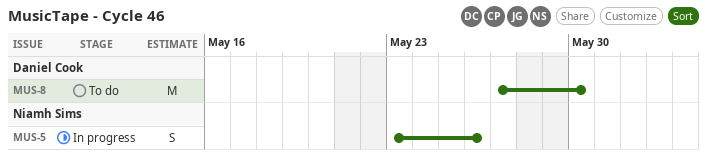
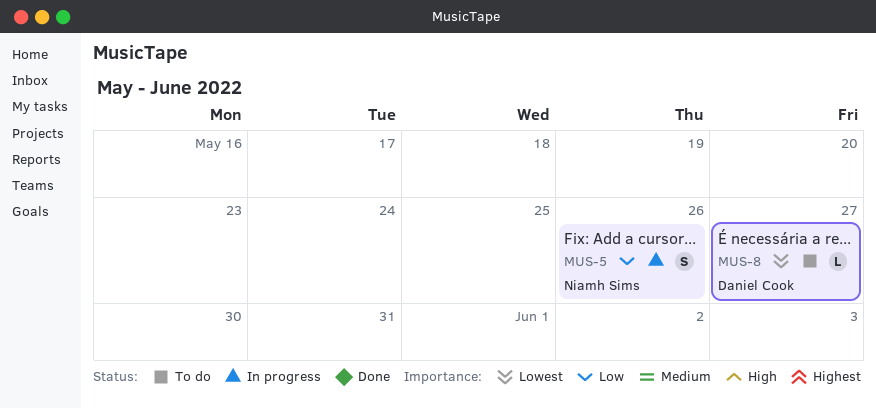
MUS-8, estimate: M -> L
MUS-8, due: May 30 -> May 27

